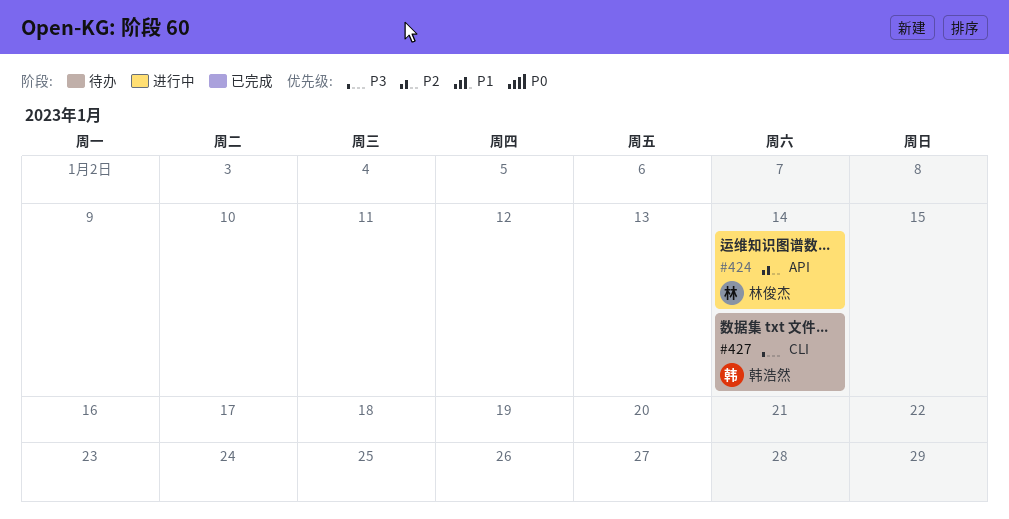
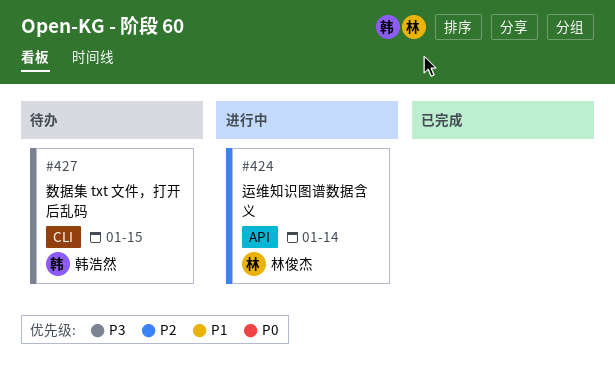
#427, due: Jan 14 -> Jan 15

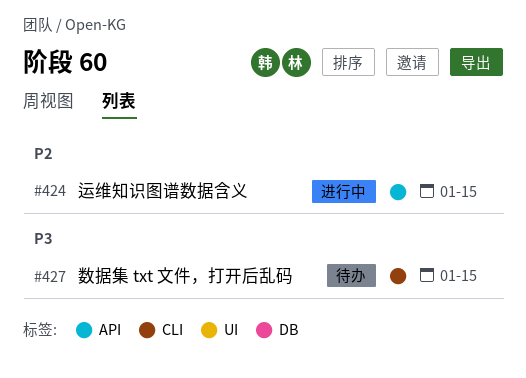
#424, due: Jan 14 -> Jan 15

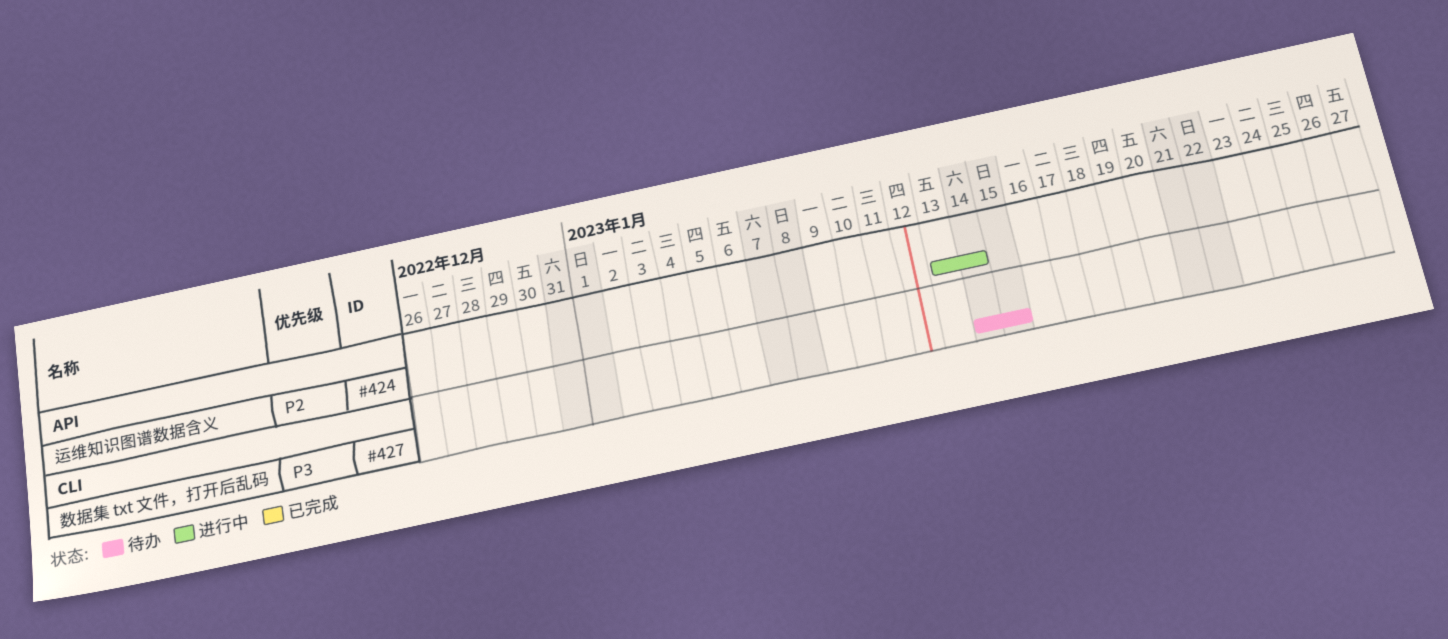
#424, due: Jan 15 -> Jan 14

